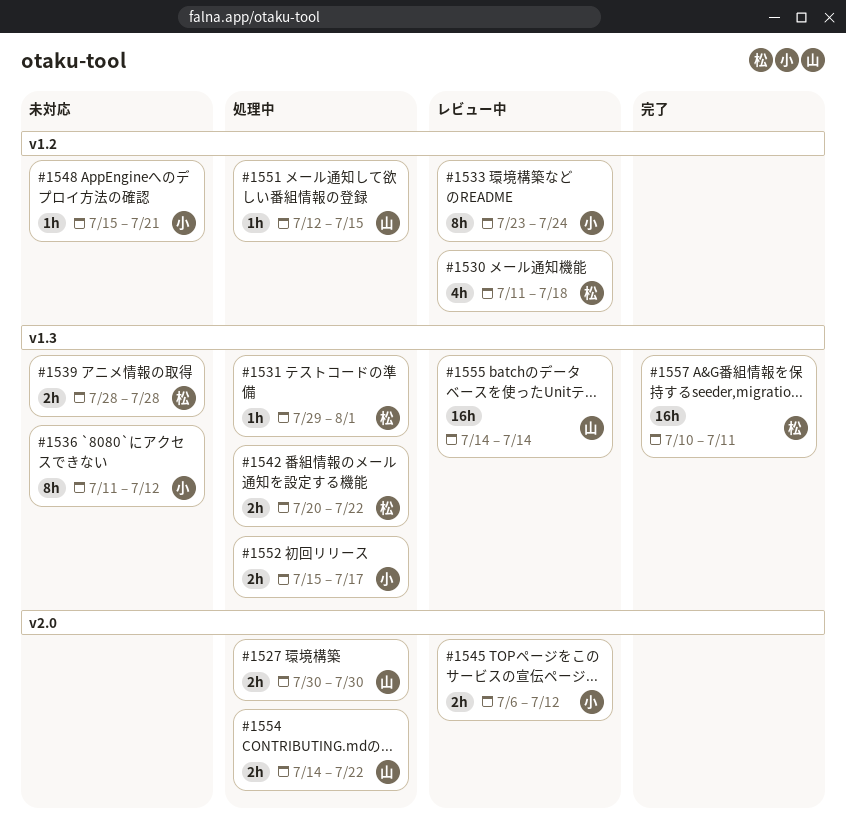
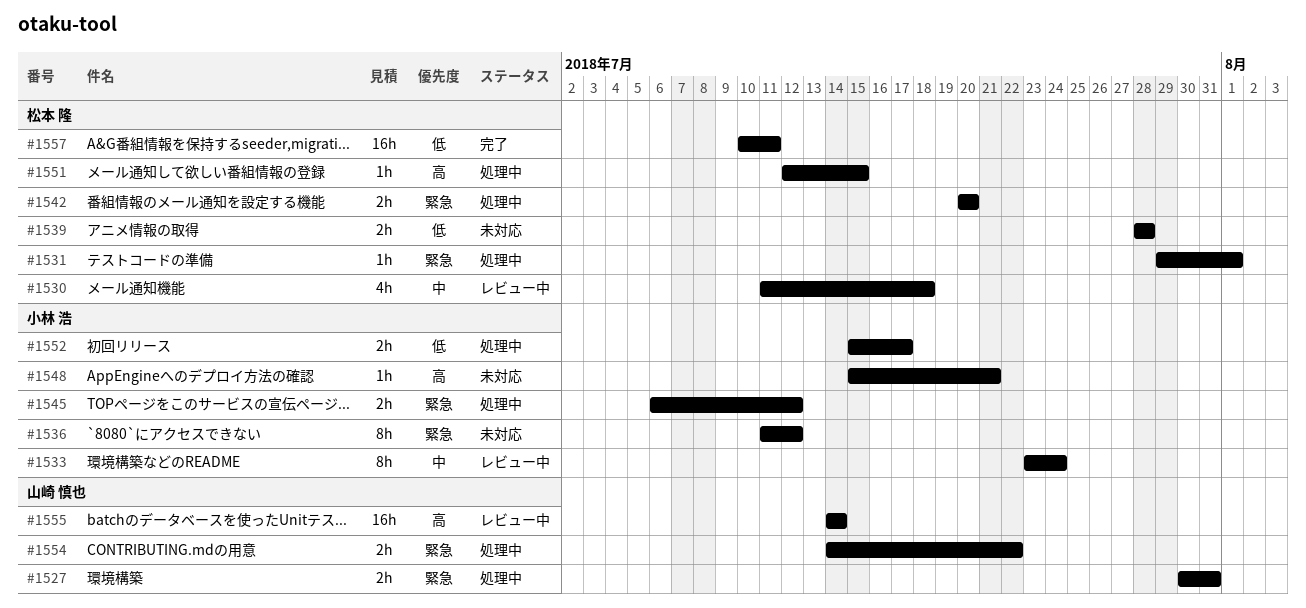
#1527, due: Jul 30 -> Jul 31
#1542, due: Jul 22 -> Jul 20
#1545, status: レビュー中 -> 処理中
#1551, owner: 山崎 慎也 -> 松本 隆

